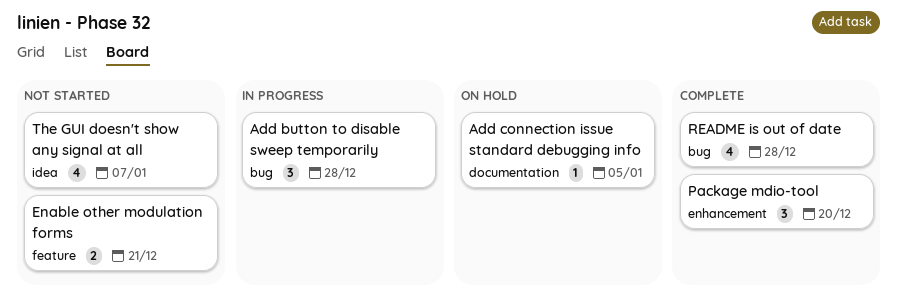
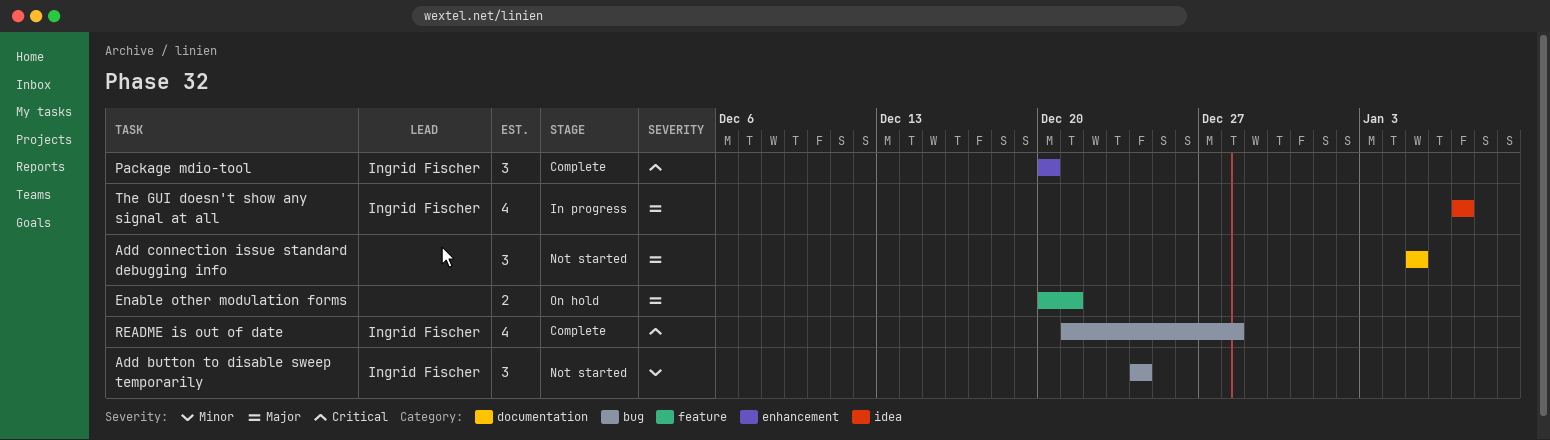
Add button to disable sweep temporarily, status: In progress -> Not started
Add button to disable sweep temporarily, due: Dec 28 -> Dec 24
Add connection issue standard debugging info, status: On hold -> Not started
Add connection issue standard debugging info, estimate: 1 -> 3
Enable other modulation forms, status: Not started -> On hold
The GUI doesn't show any signal at all, status: Not started -> In progress

